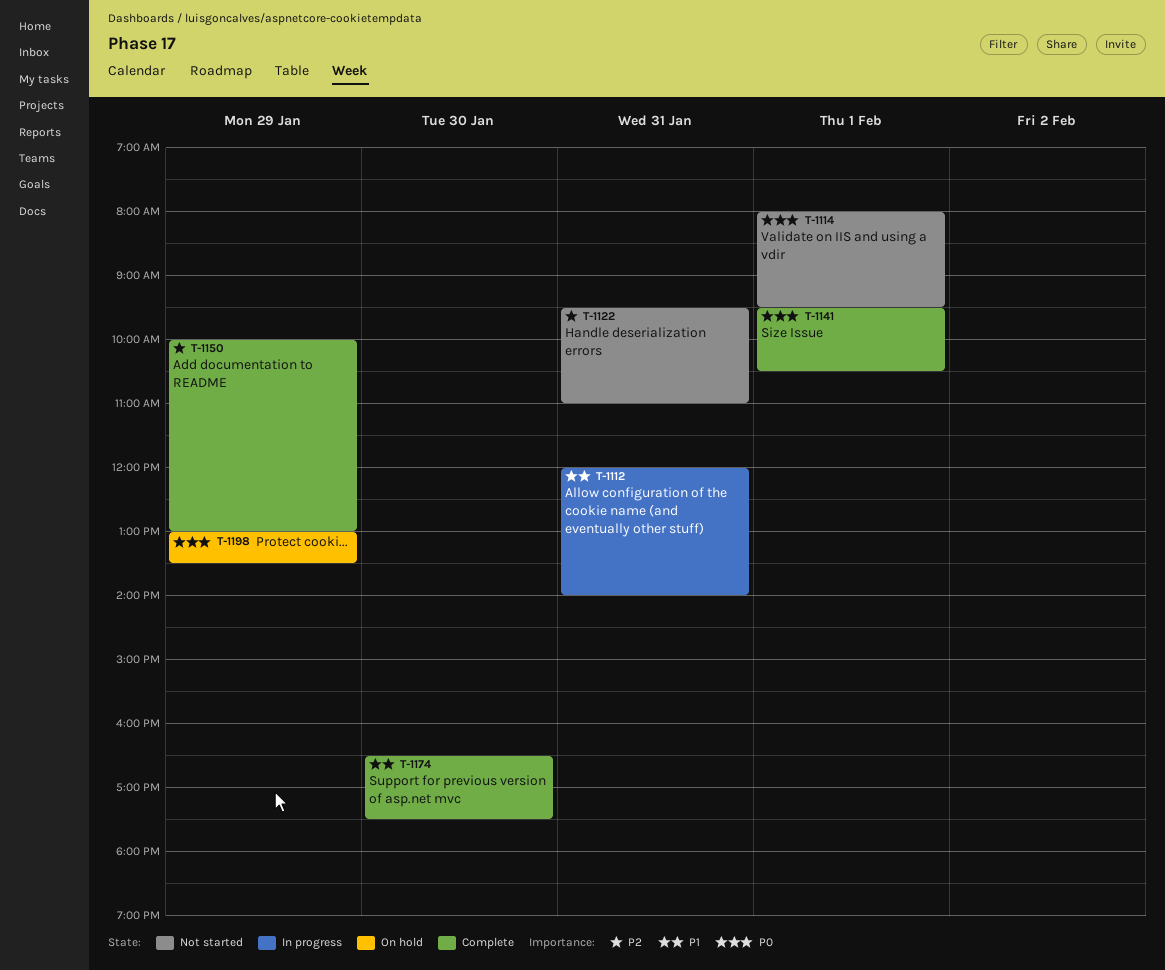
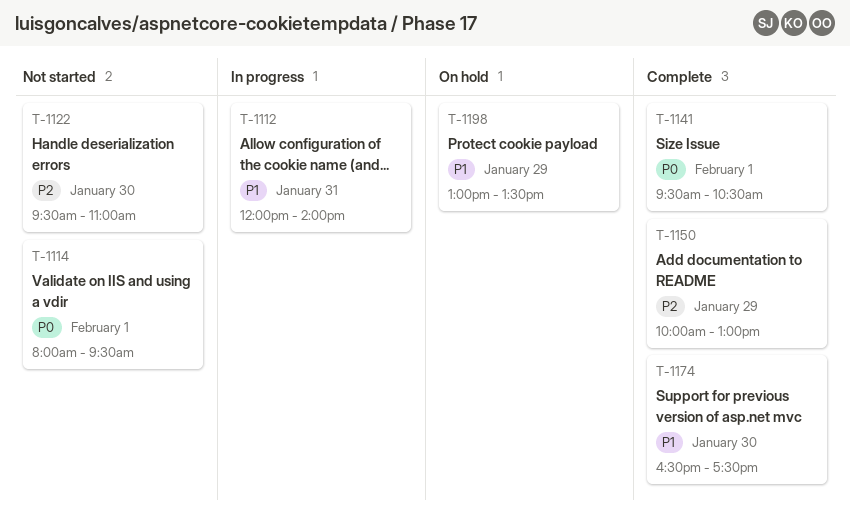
T-1122, day: Jan 31 -> Jan 30
T-1198, priority: P0 -> P1

